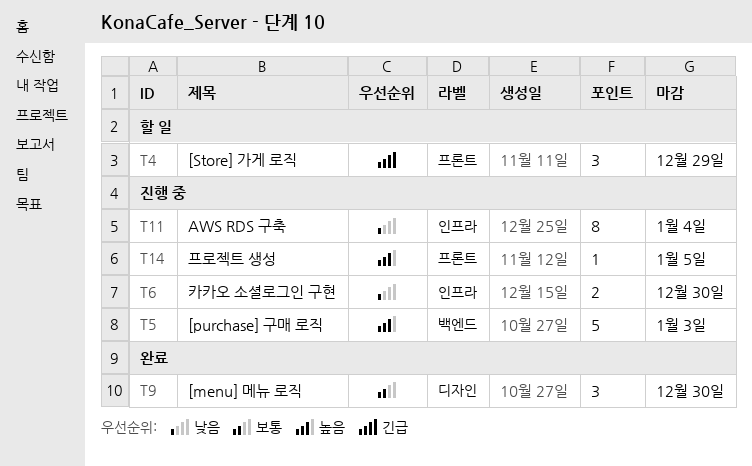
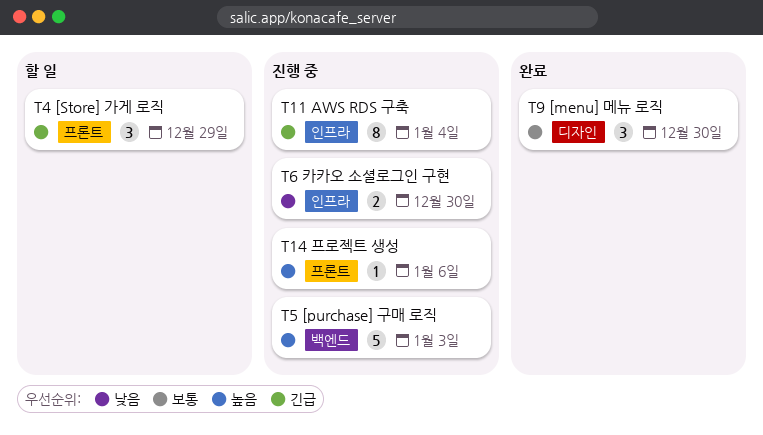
T11, priority: 낮음 -> 긴급
T14, due: Jan 5 -> Jan 6

